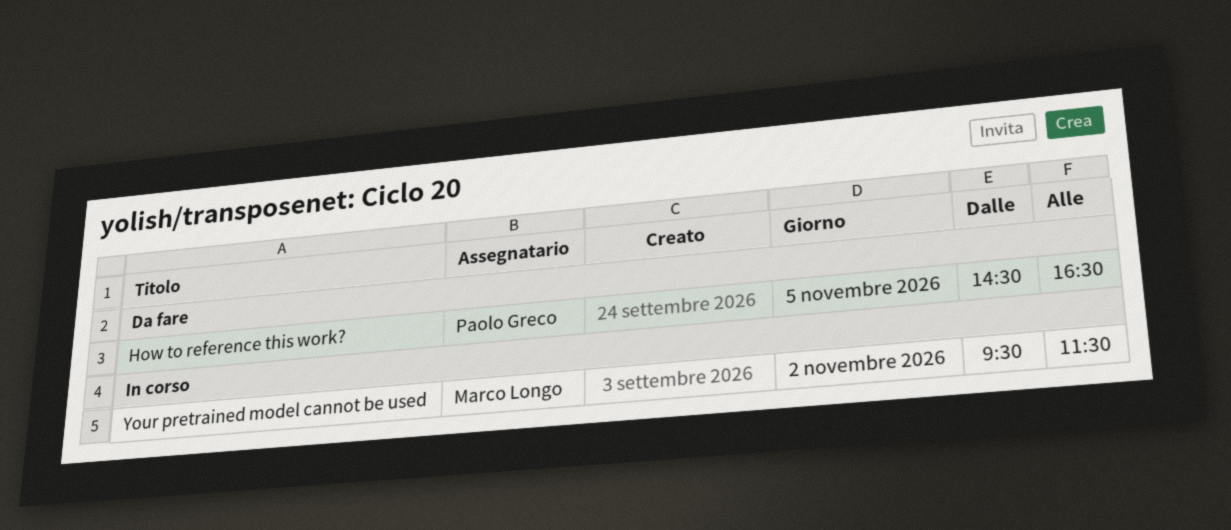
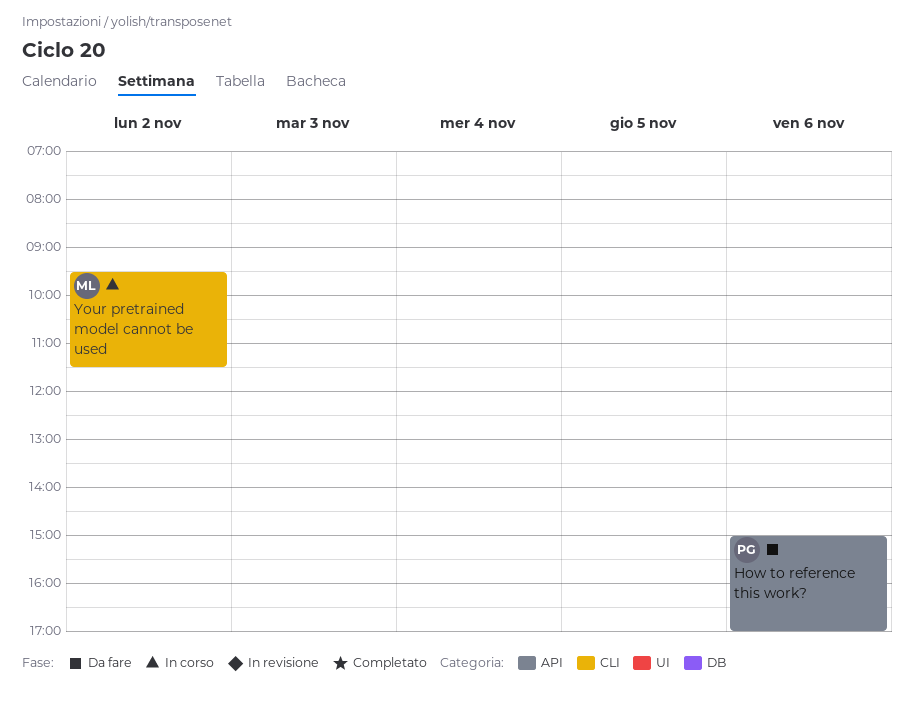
How to reference this work?, day: Nov 5 -> Nov 6
How to reference this work?, begins: 14:30 -> 15:00
How to reference this work?, ends: 16:30 -> 17:00

